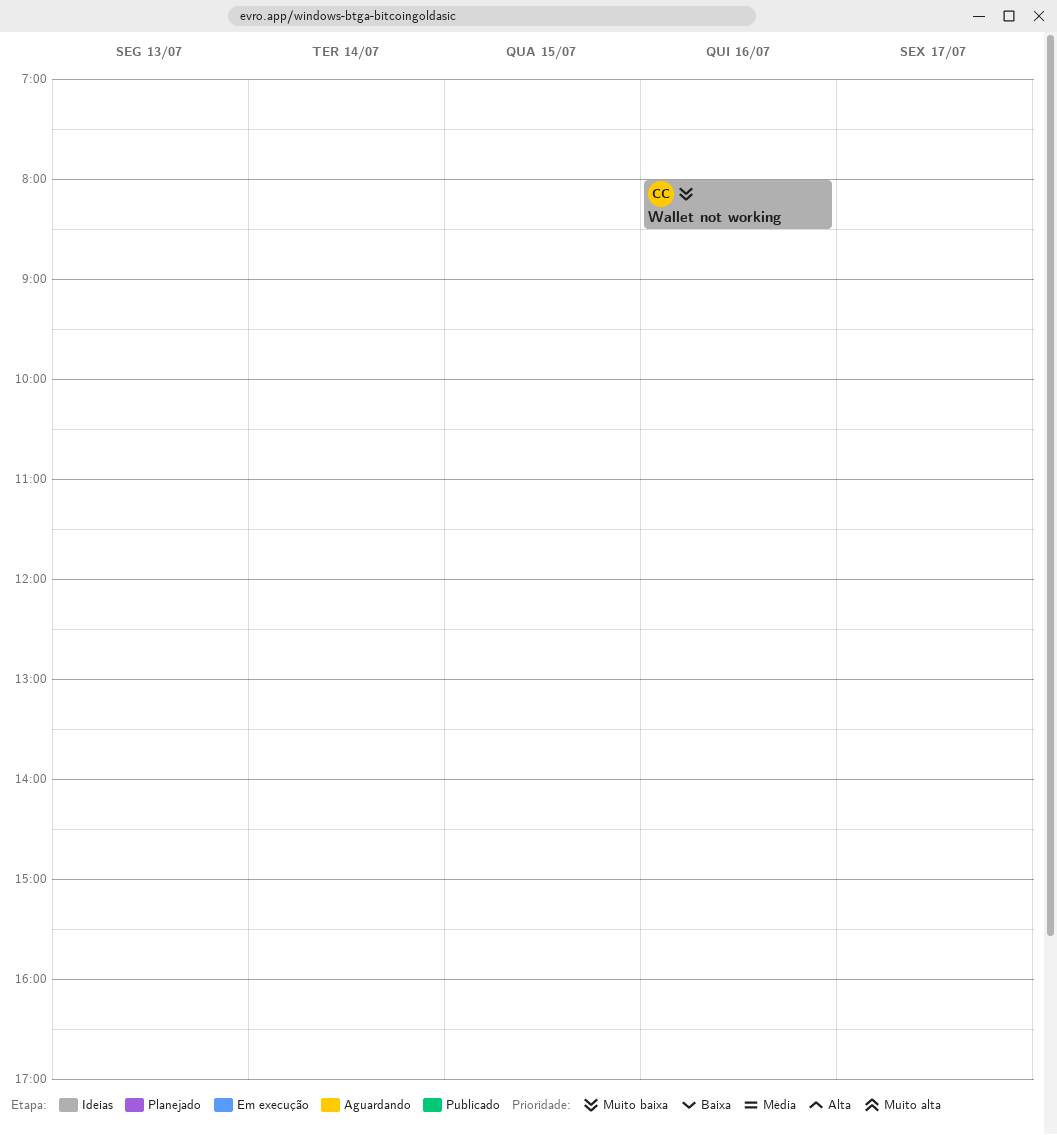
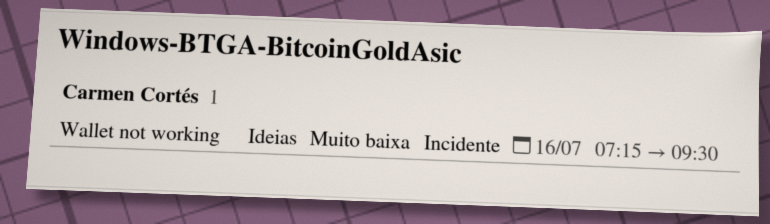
Wallet not working, begins: 08:00 -> 07:15
Wallet not working, ends: 08:30 -> 09:30

